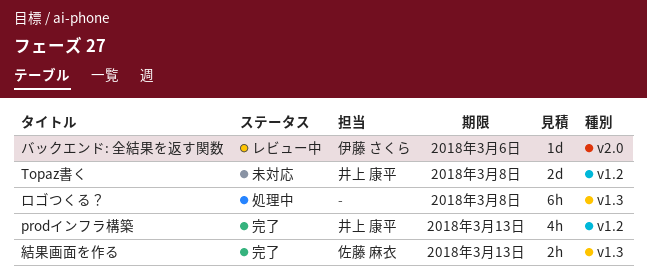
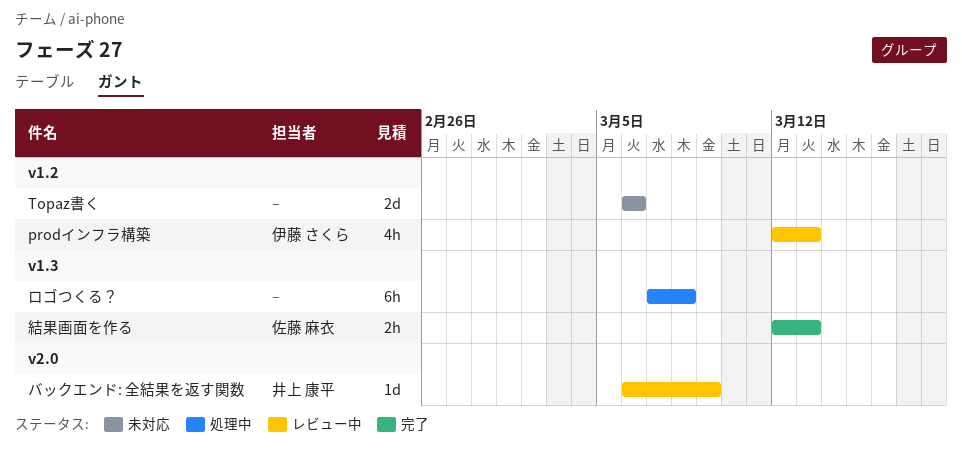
prodインフラ構築, status: 完了 -> レビュー中
prodインフラ構築, owner: 井上 康平 -> 伊藤 さくら
Topaz書く, owner: 井上 康平 -> none
Topaz書く, due: Mar 8 -> Mar 6
バックエンド: 全結果を返す関数, owner: 伊藤 さくら -> 井上 康平
バックエンド: 全結果を返す関数, due: Mar 6 -> Mar 9

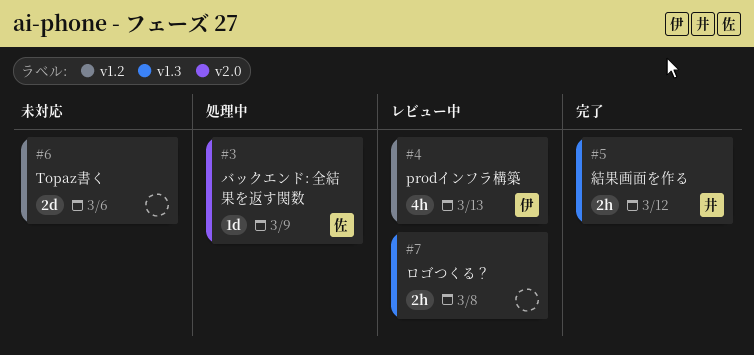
バックエンド: 全結果を返す関数, status: レビュー中 -> 処理中
バックエンド: 全結果を返す関数, owner: 井上 康平 -> 佐藤 麻衣
ロゴつくる？, status: 処理中 -> レビュー中
ロゴつくる？, estimate: 6h -> 2h
結果画面を作る, owner: 佐藤 麻衣 -> 井上 康平
結果画面を作る, due: Mar 13 -> Mar 12

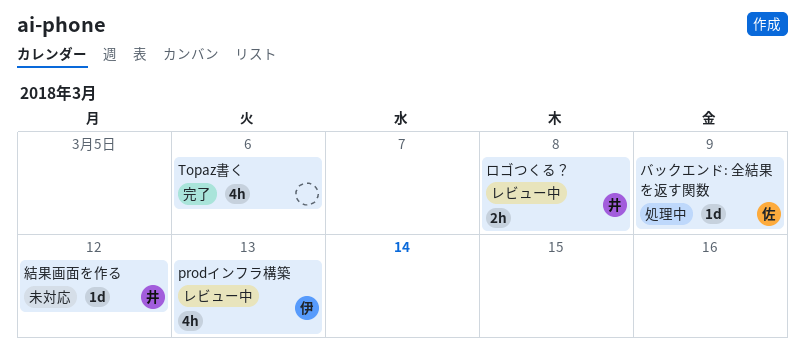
Topaz書く, status: 未対応 -> 完了
Topaz書く, estimate: 2d -> 4h
ロゴつくる？, owner: none -> 井
結果画面を作る, status: 完了 -> 未対応
結果画面を作る, estimate: 2h -> 1d

